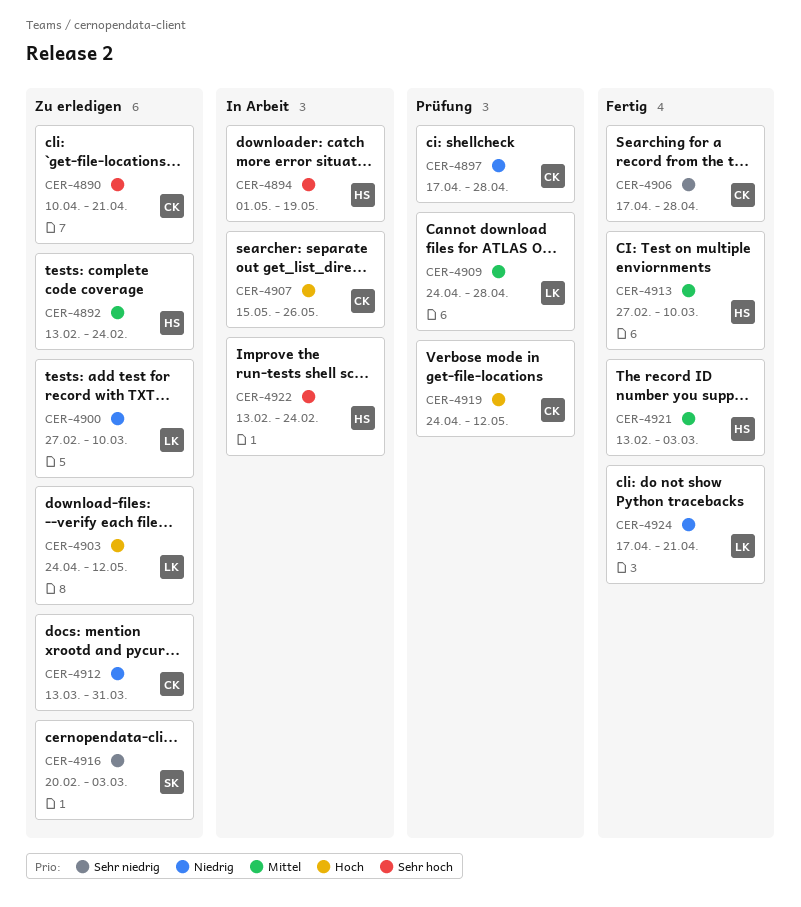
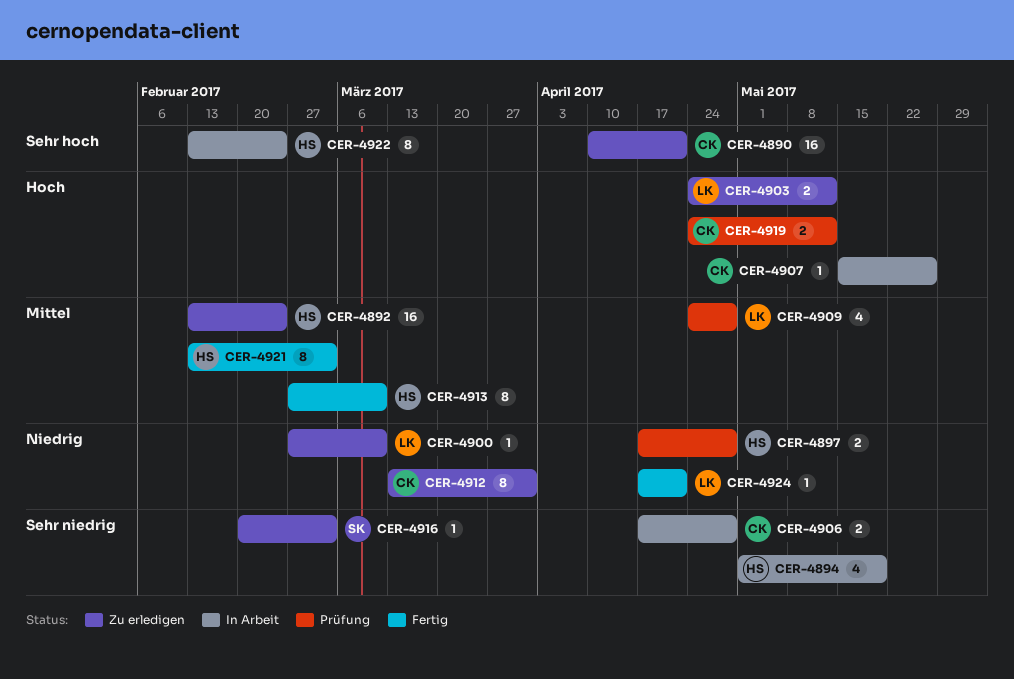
CER-4894, priority: Sehr hoch -> Sehr niedrig
CER-4897, owner: CK -> HS
CER-4906, status: Fertig -> In Arbeit

